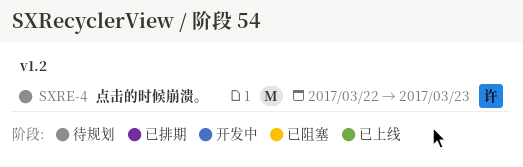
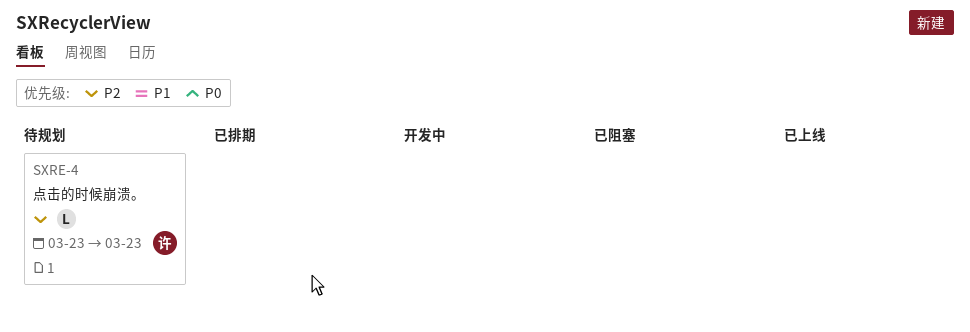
SXRE-4, estimate: M -> L
SXRE-4, start: Mar 22 -> Mar 23

